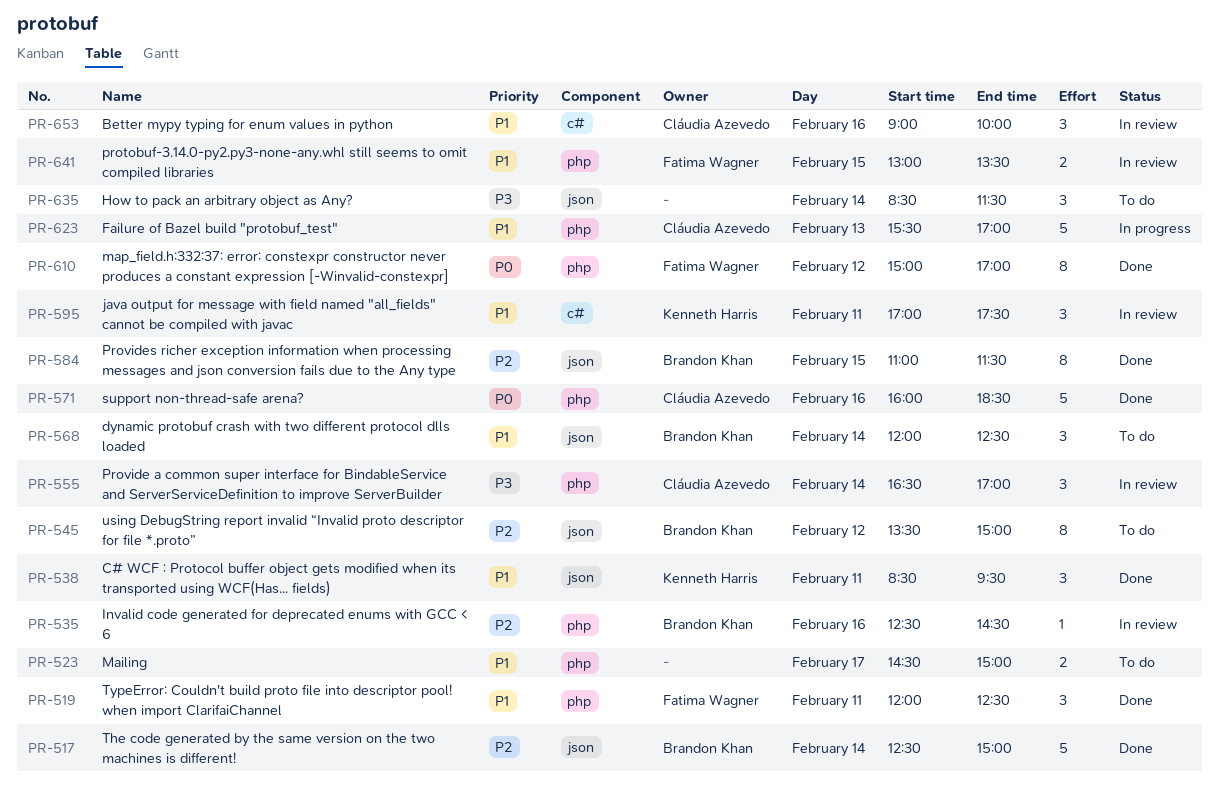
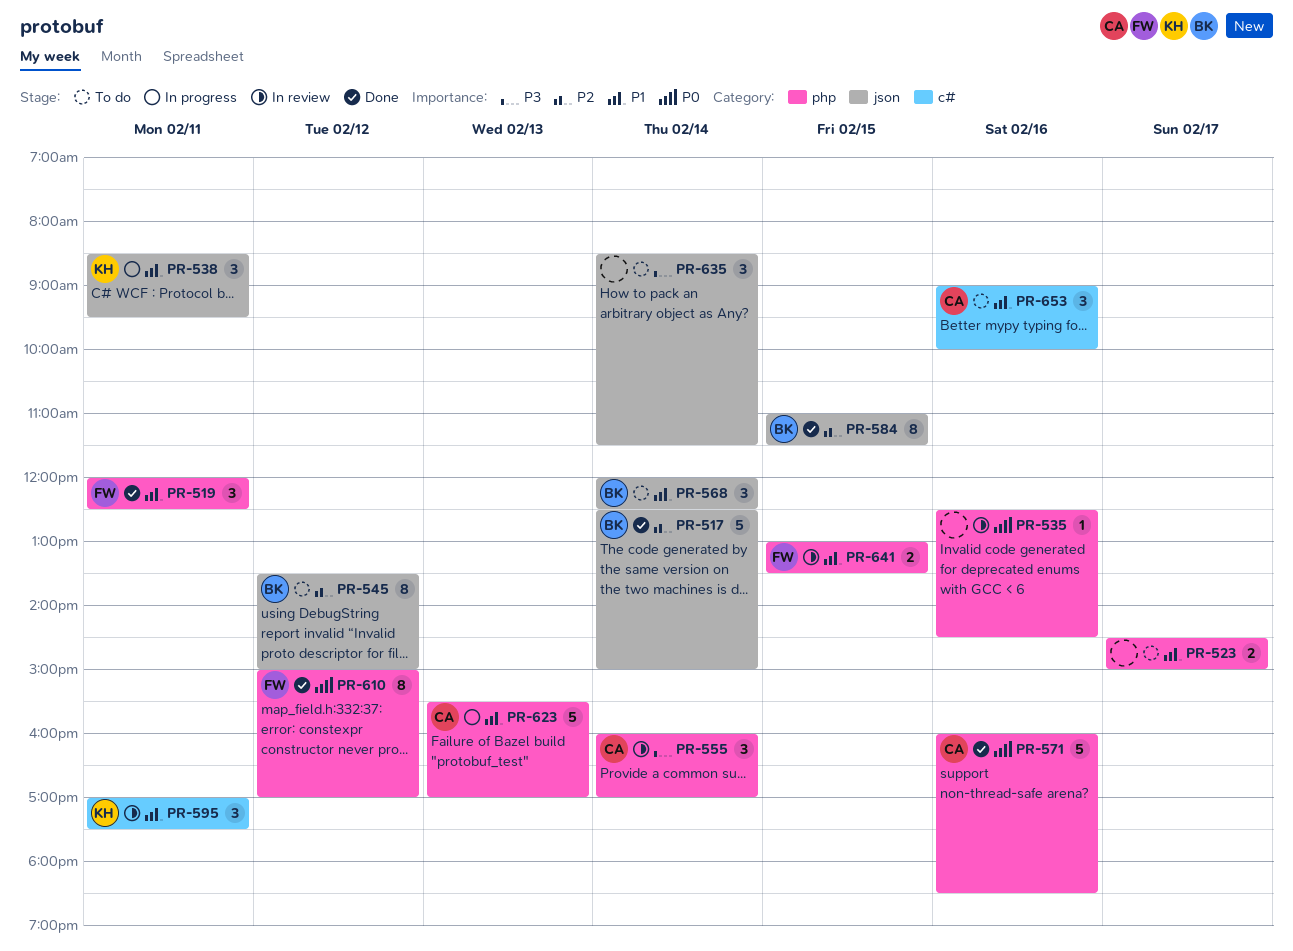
PR-535, owner: Brandon Khan -> none
PR-535, priority: P2 -> P0
PR-538, status: Done -> In progress
PR-555, begins: 16:30 -> 16:00
PR-653, status: In review -> To do

